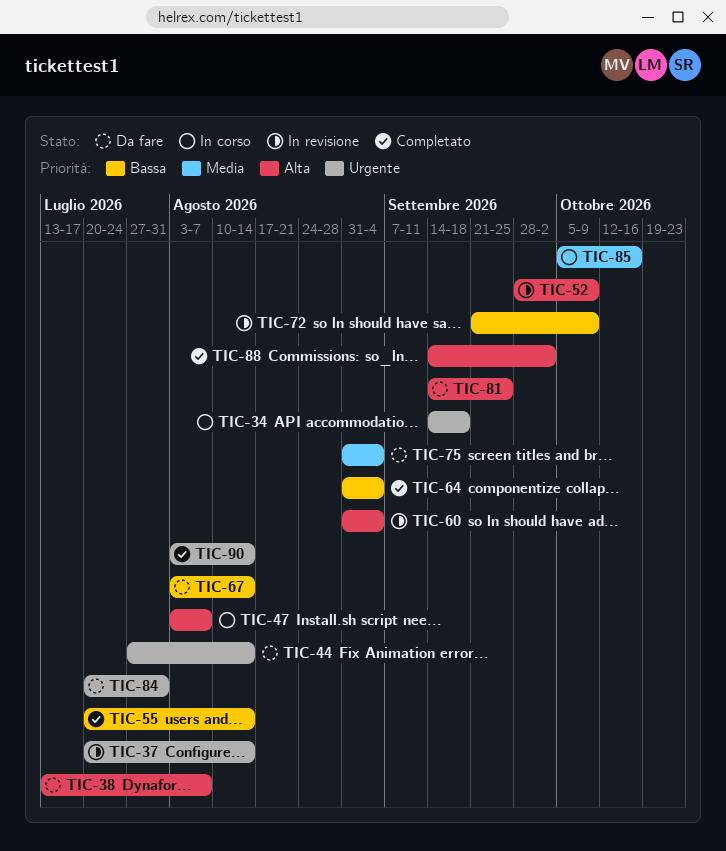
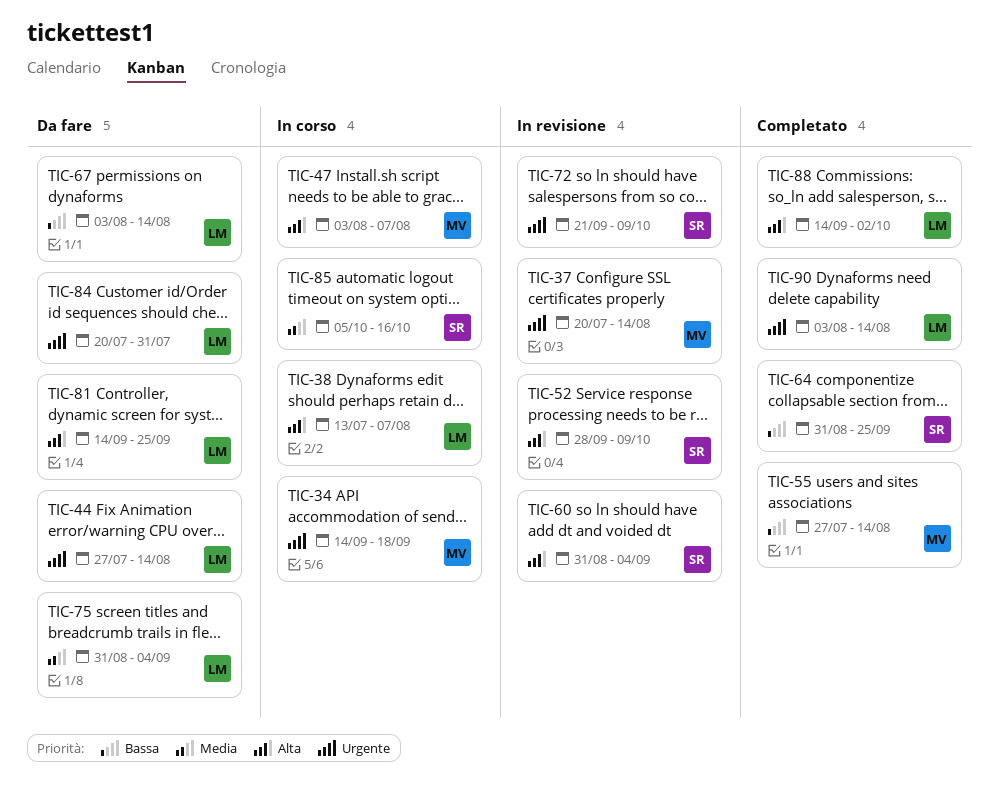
TIC-38, status: Da fare -> In corso
TIC-55, start: Jul 20 -> Jul 27
TIC-64, due: Sep 4 -> Sep 25
TIC-72, priority: Bassa -> Urgente

